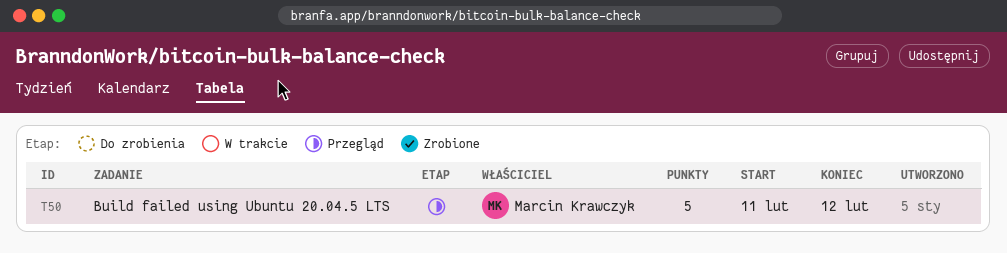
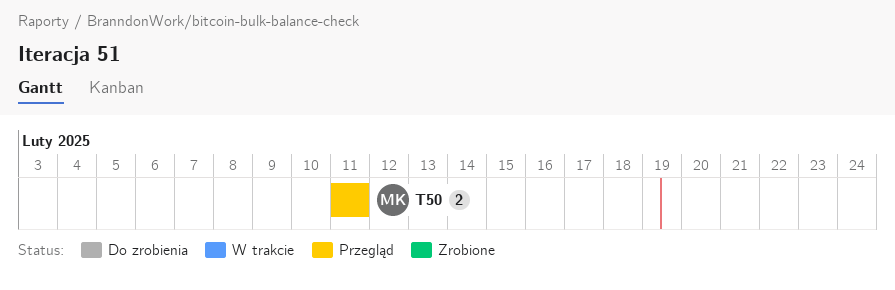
T50, estimate: 5 -> 2
T50, due: Feb 12 -> Feb 11

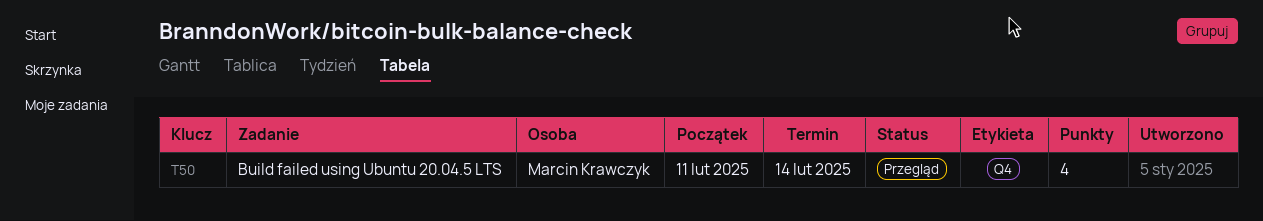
T50, estimate: 2 -> 4
T50, due: Feb 11 -> Feb 14

